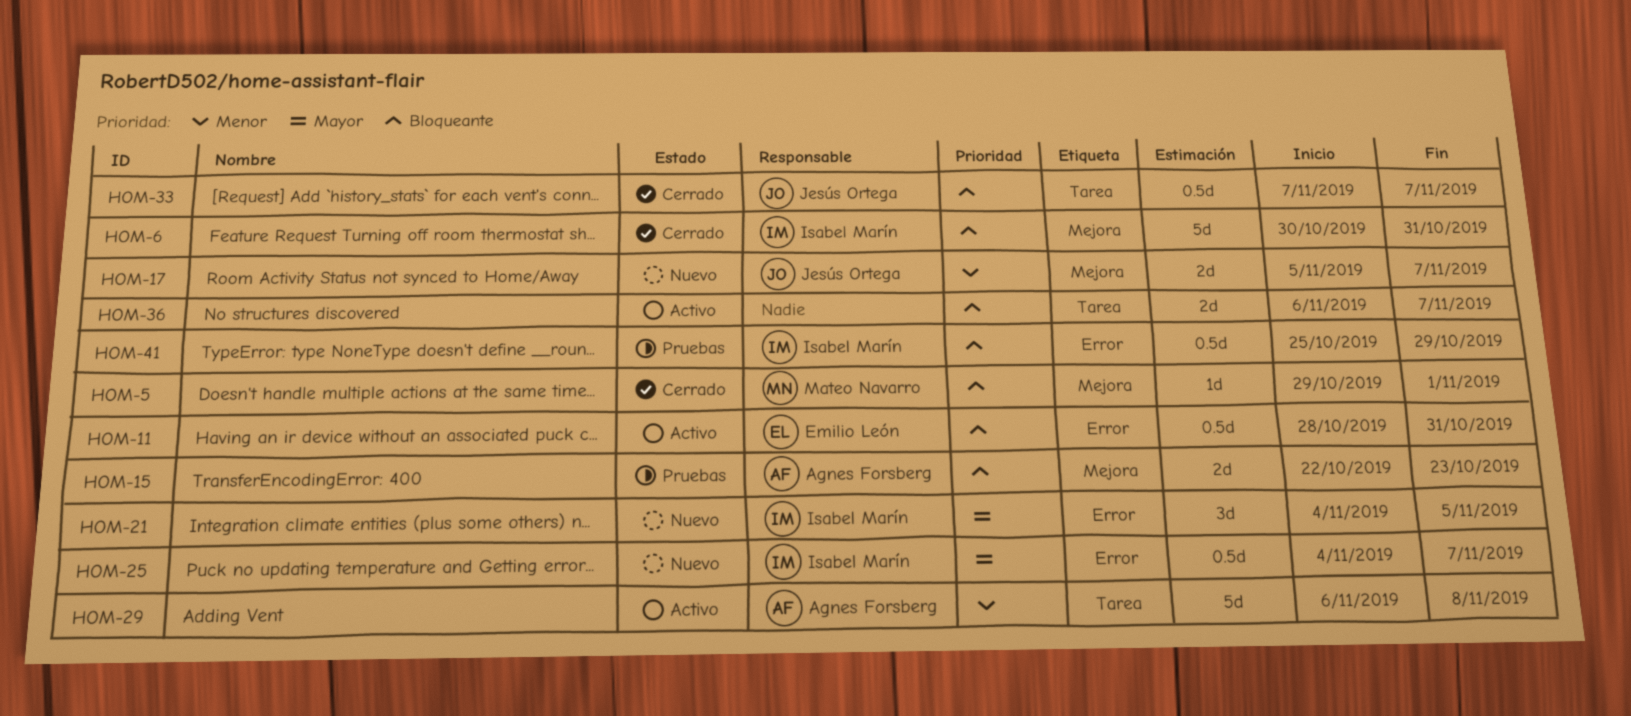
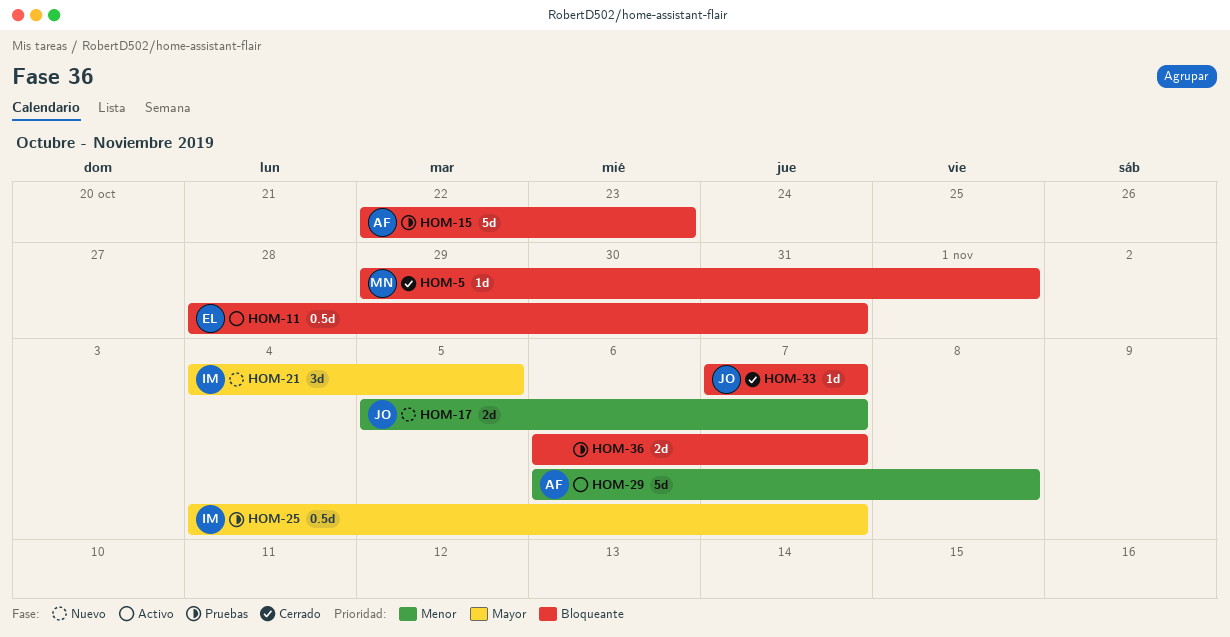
HOM-6: present -> none
HOM-15, estimate: 2d -> 5d
HOM-25, status: Nuevo -> Pruebas
HOM-33, estimate: 0.5d -> 1d
HOM-36, status: Activo -> Pruebas
HOM-41: present -> none

